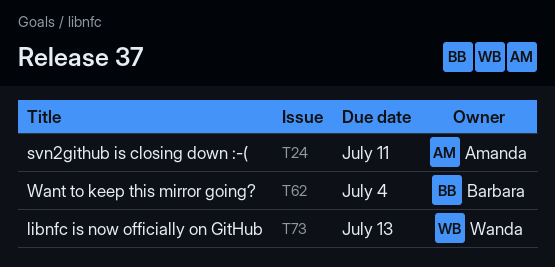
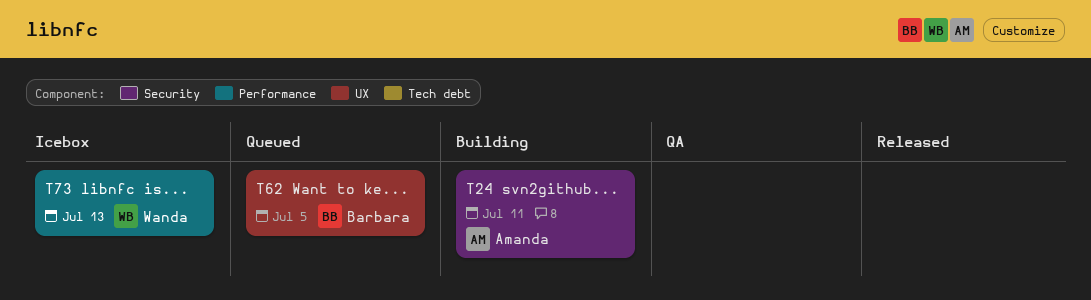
T62, due: Jul 4 -> Jul 5

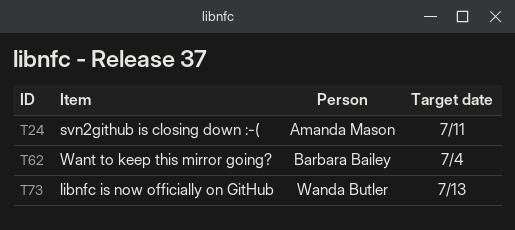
T62, due: Jul 5 -> Jul 4

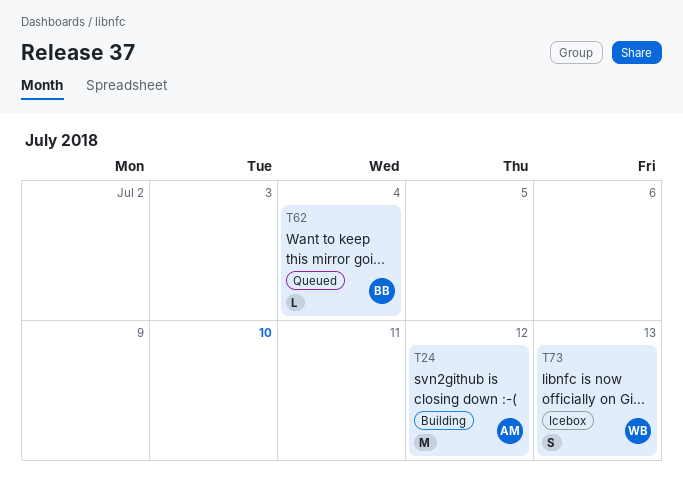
T24, due: Jul 11 -> Jul 12

